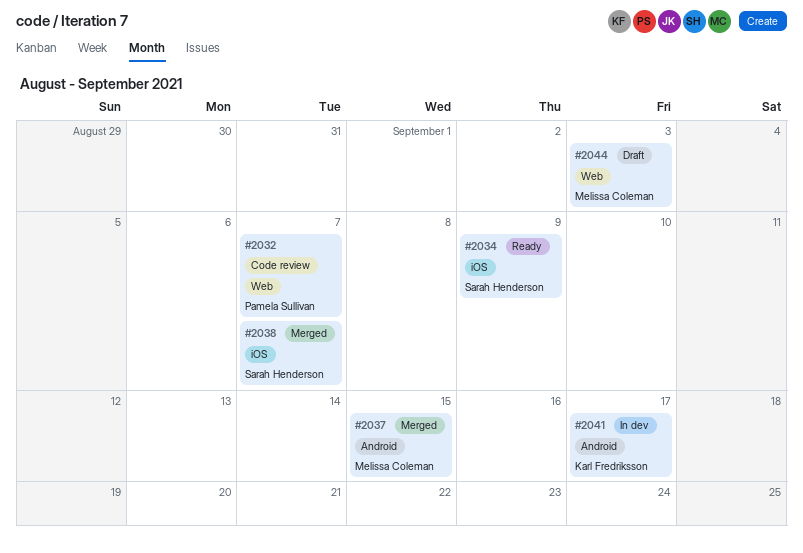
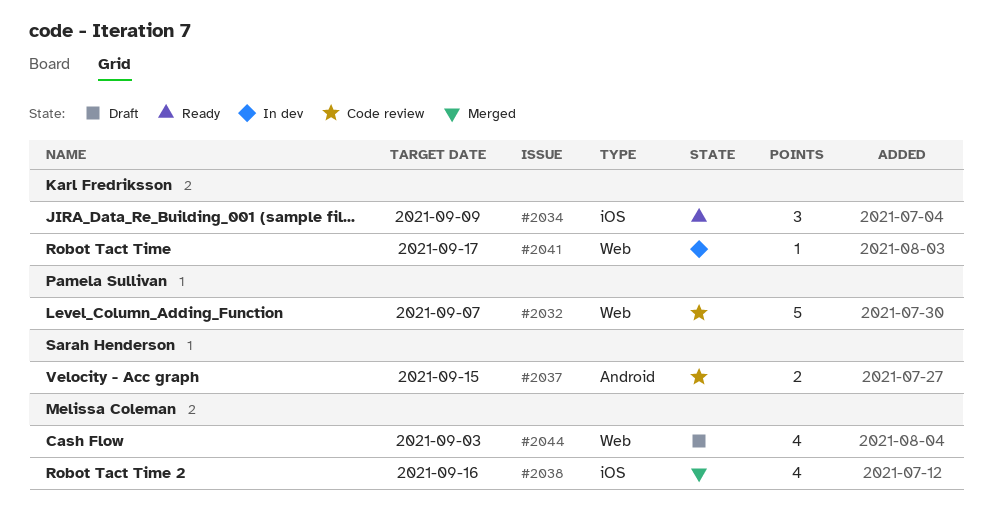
#2034, owner: Sarah Henderson -> Karl Fredriksson
#2037, status: Merged -> Code review
#2037, owner: Melissa Coleman -> Sarah Henderson
#2038, owner: Sarah Henderson -> Melissa Coleman
#2038, due: Sep 7 -> Sep 16
#2041, label: Android -> Web

